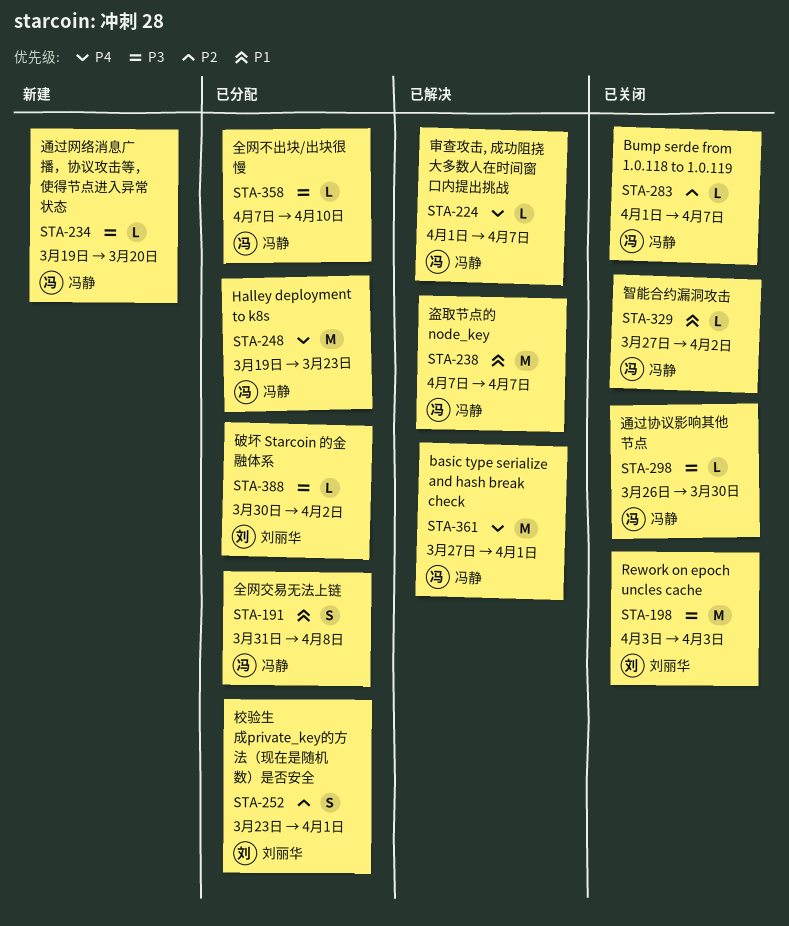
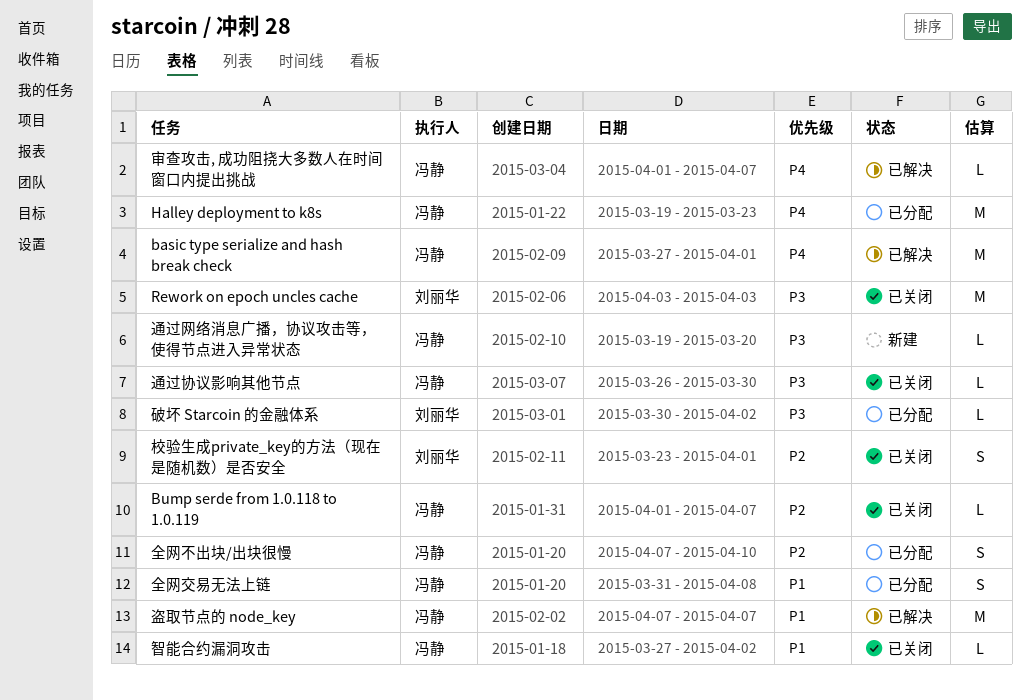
全网不出块/出块很慢, priority: P3 -> P2
全网不出块/出块很慢, estimate: L -> S
校验生成private_key的方法（现在是随机数）是否安全, status: 已分配 -> 已关闭

